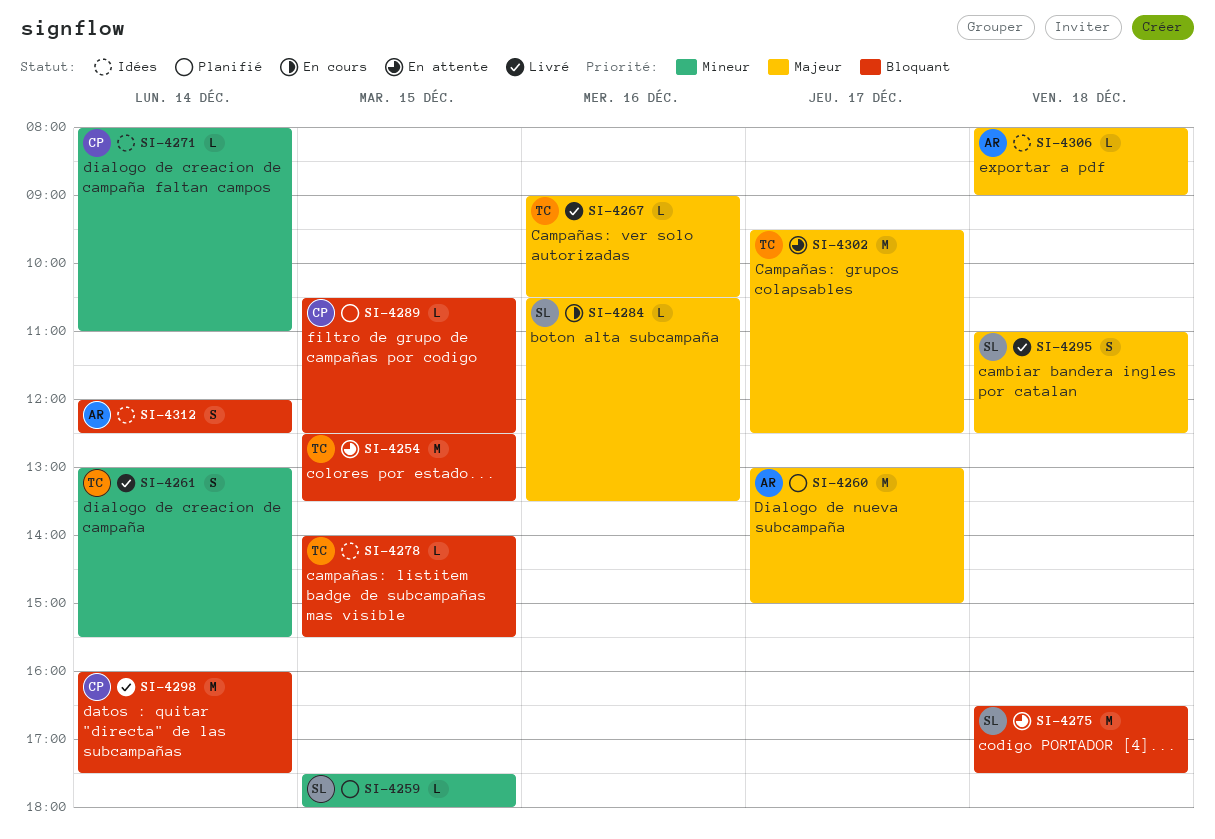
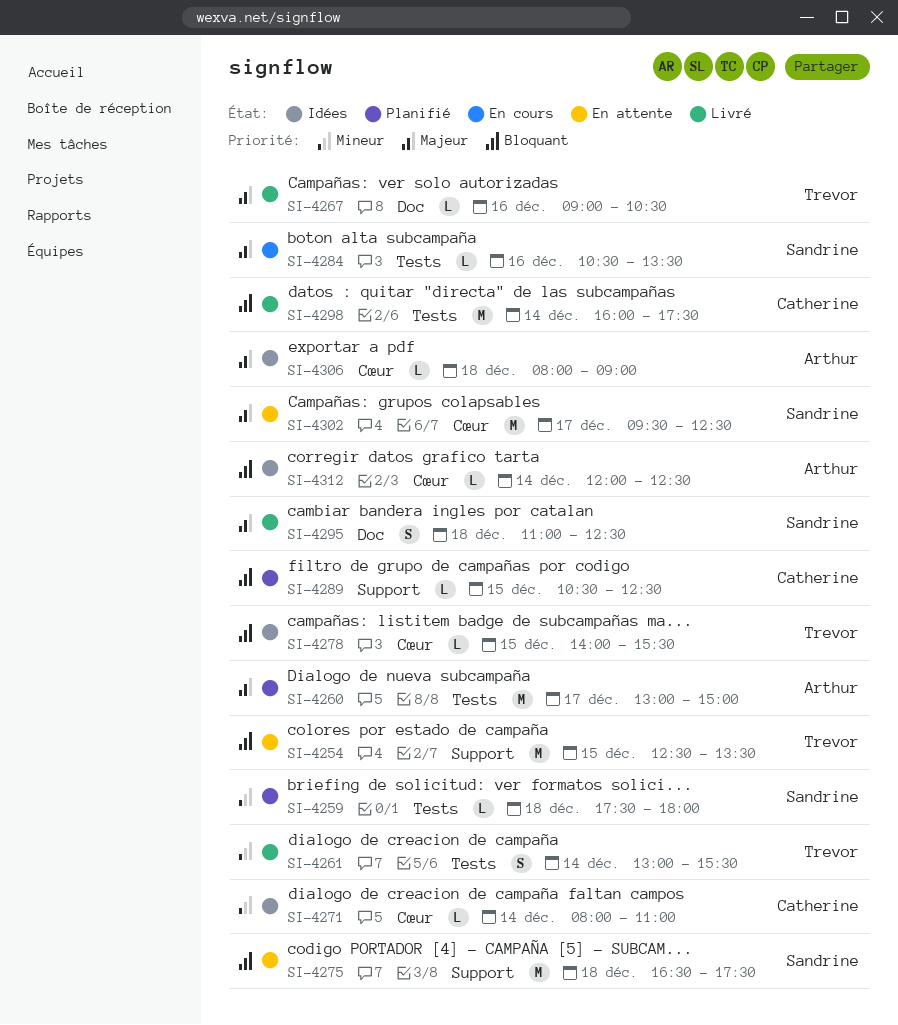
SI-4259, day: Dec 15 -> Dec 18
SI-4302, owner: Trevor -> Sandrine
SI-4312, estimate: S -> L

